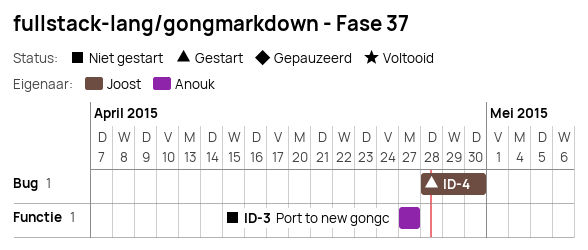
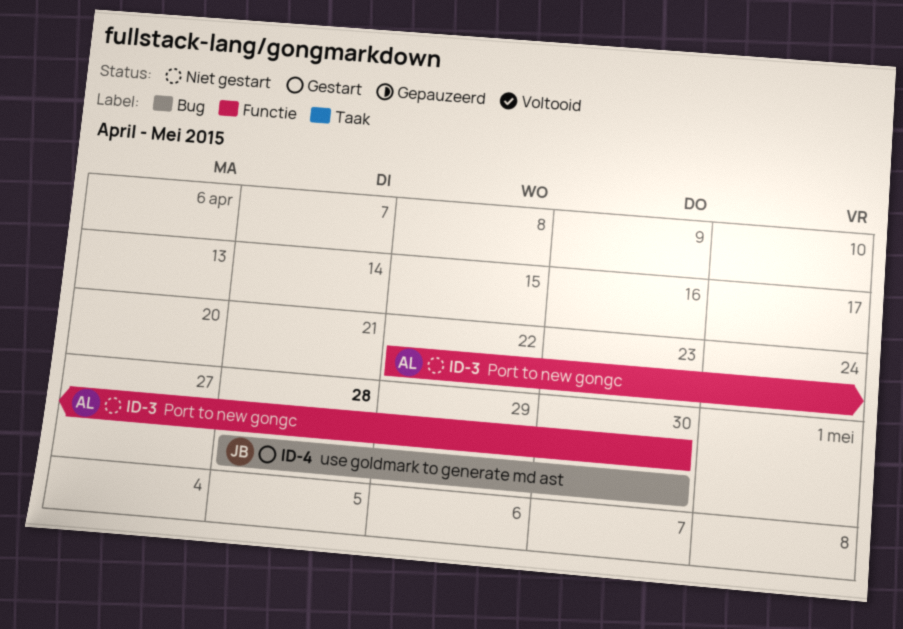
ID-3, start: Apr 27 -> Apr 22
ID-3, due: Apr 27 -> Apr 30

